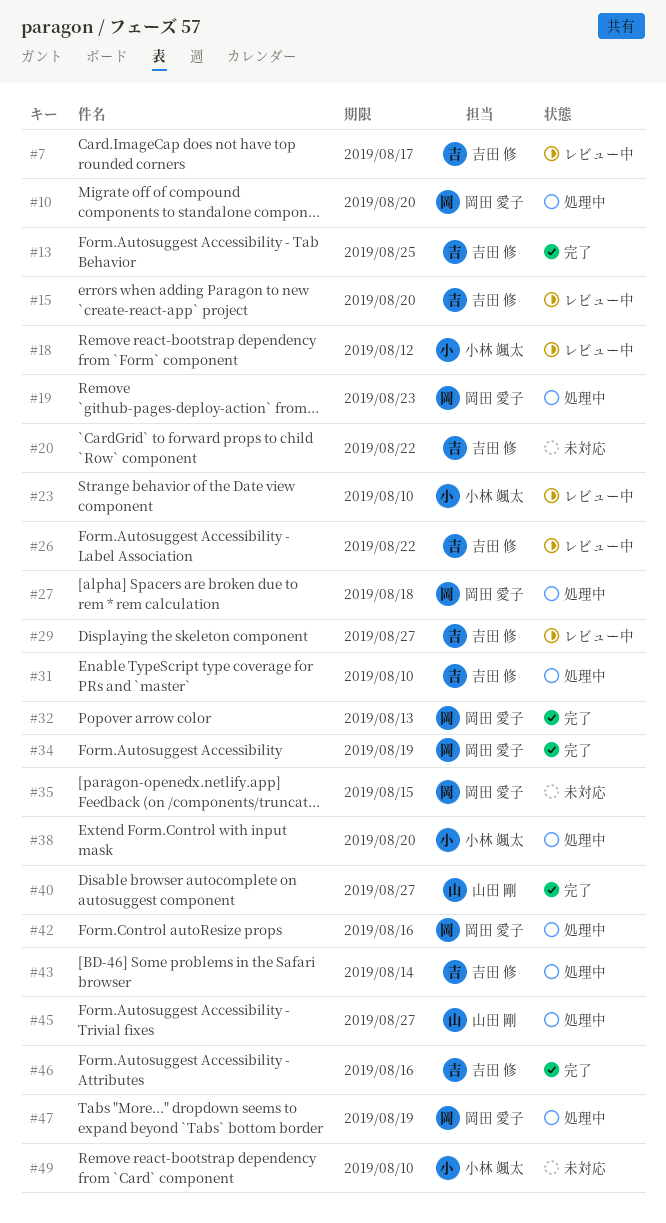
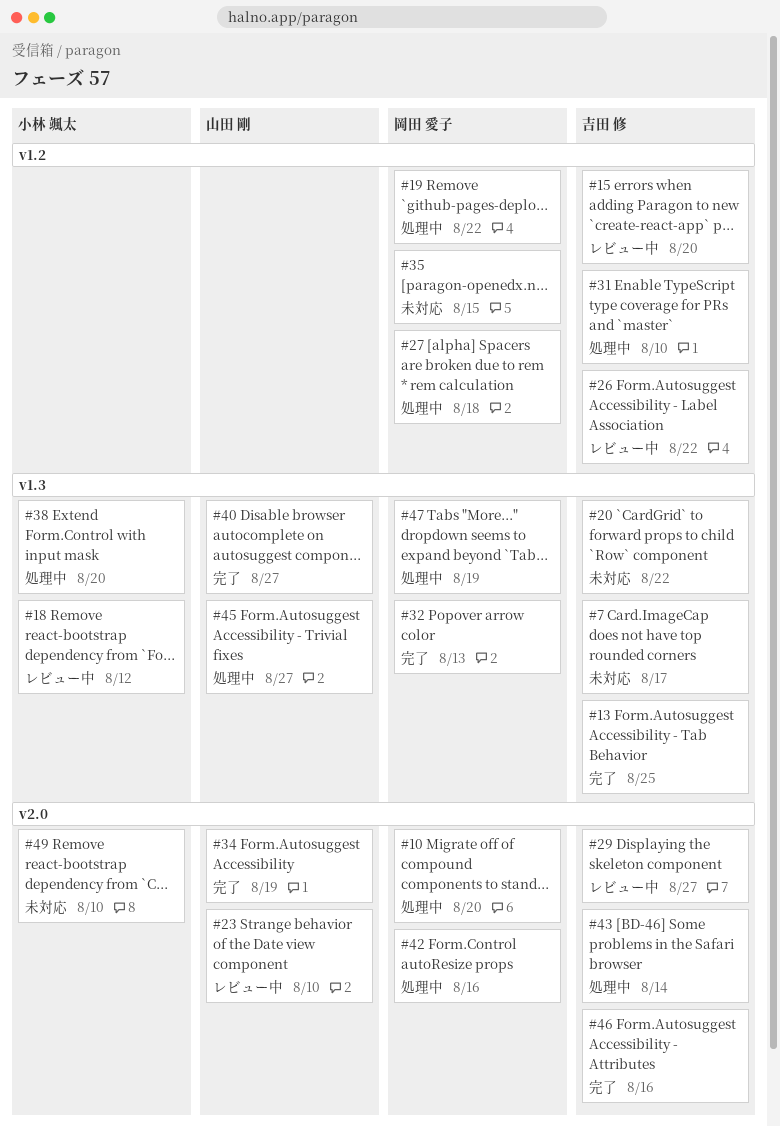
#7, status: レビュー中 -> 未対応
#19, due: Aug 23 -> Aug 22
#23, owner: 小林 颯太 -> 山田 剛
#34, owner: 岡田 愛子 -> 山田 剛

